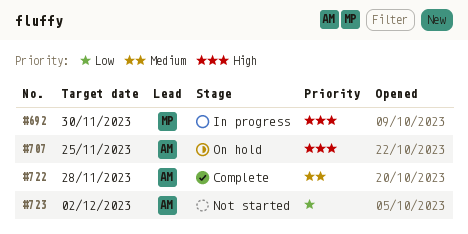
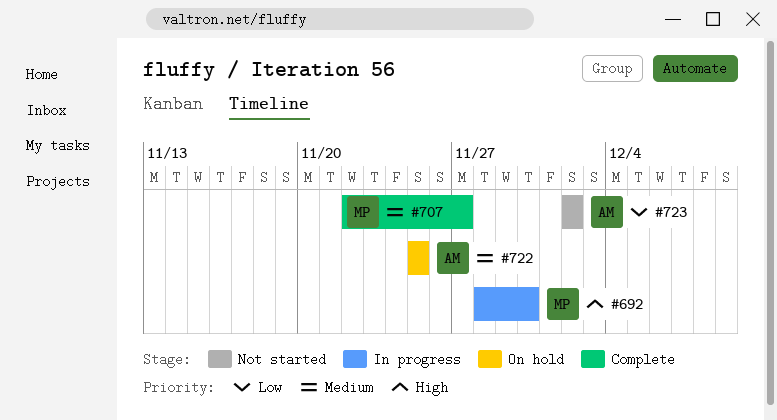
#707, status: On hold -> Complete
#707, owner: AM -> MP
#707, priority: High -> Medium
#707, due: Nov 25 -> Nov 27
#722, status: Complete -> On hold
#722, due: Nov 28 -> Nov 25

